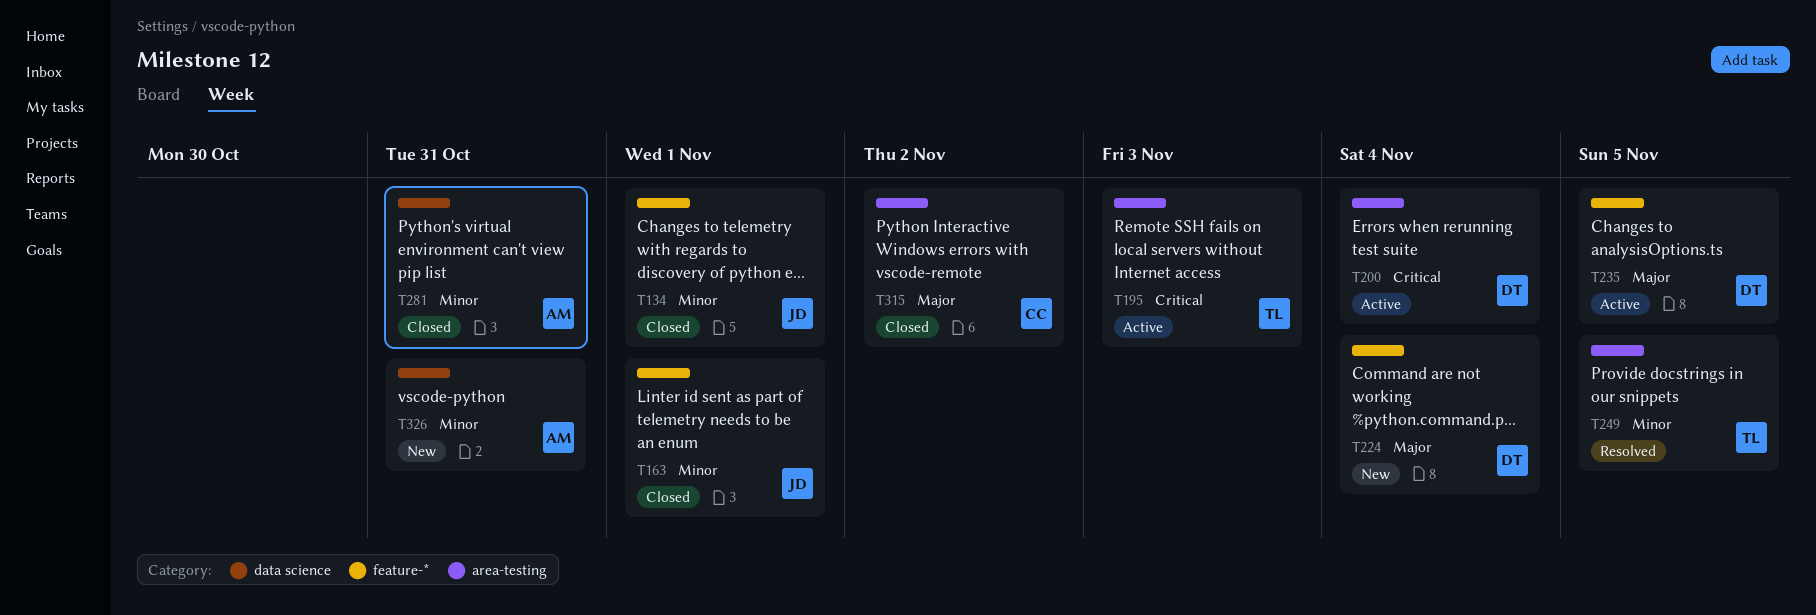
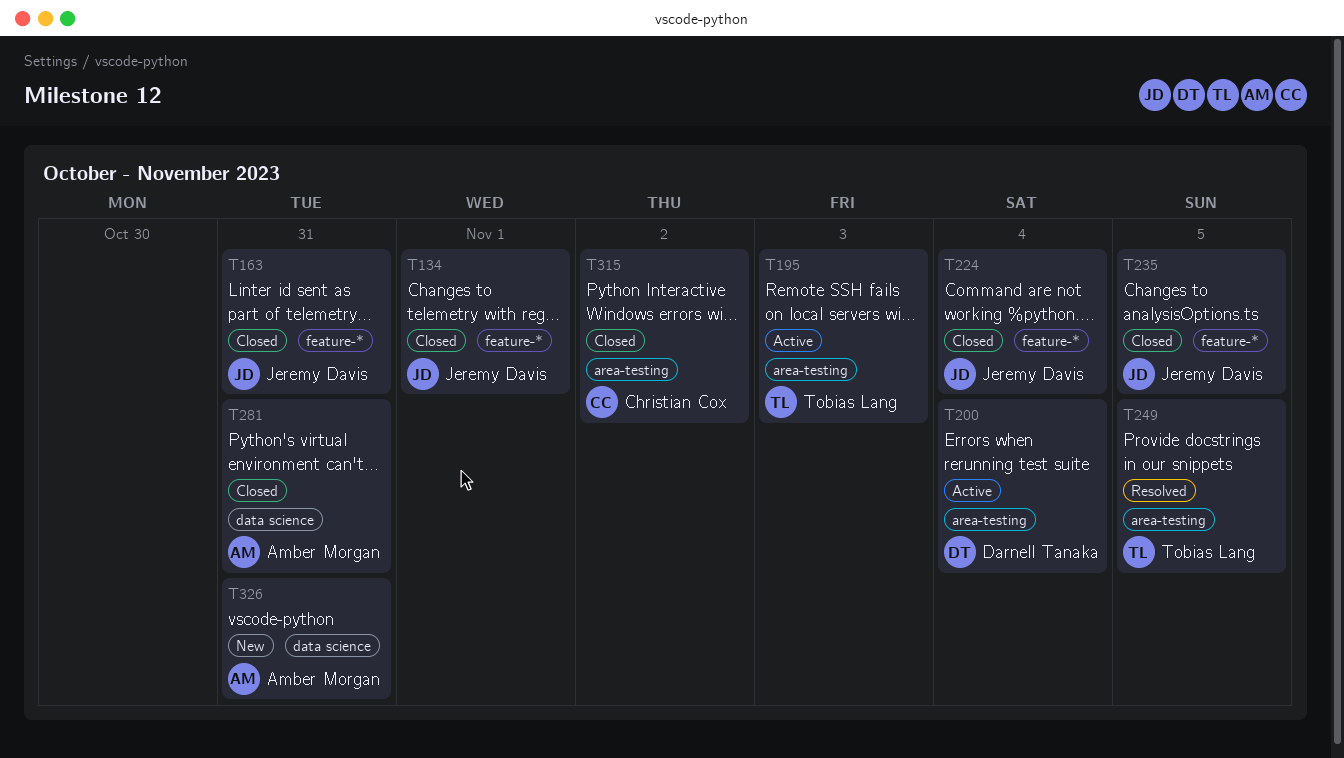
T163, due: Nov 1 -> Oct 31
T224, status: New -> Closed
T224, owner: Darnell Tanaka -> Jeremy Davis
T235, status: Active -> Closed
T235, owner: Darnell Tanaka -> Jeremy Davis

